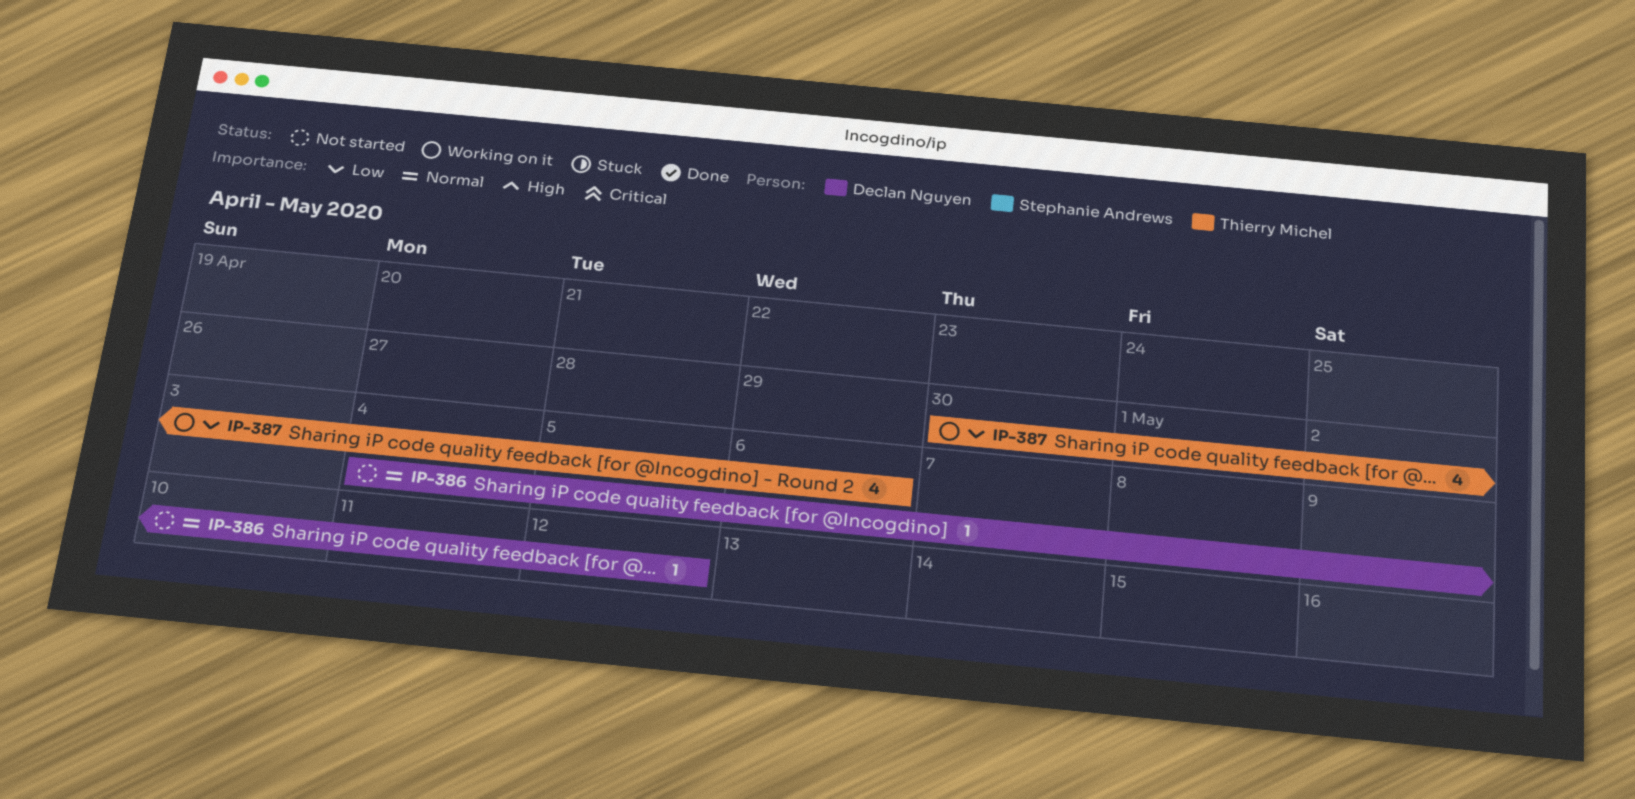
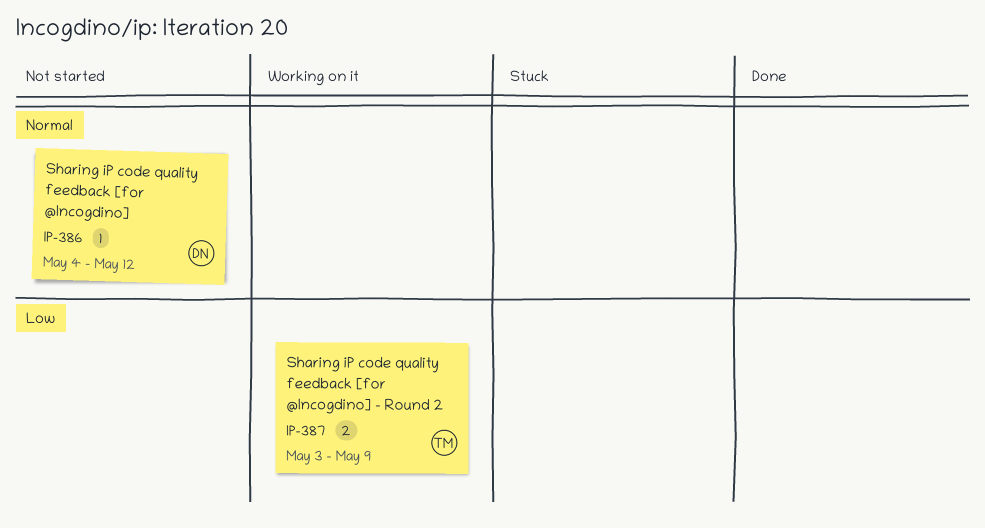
IP-387, estimate: 4 -> 2
IP-387, start: Apr 30 -> May 3
IP-387, due: May 6 -> May 9

